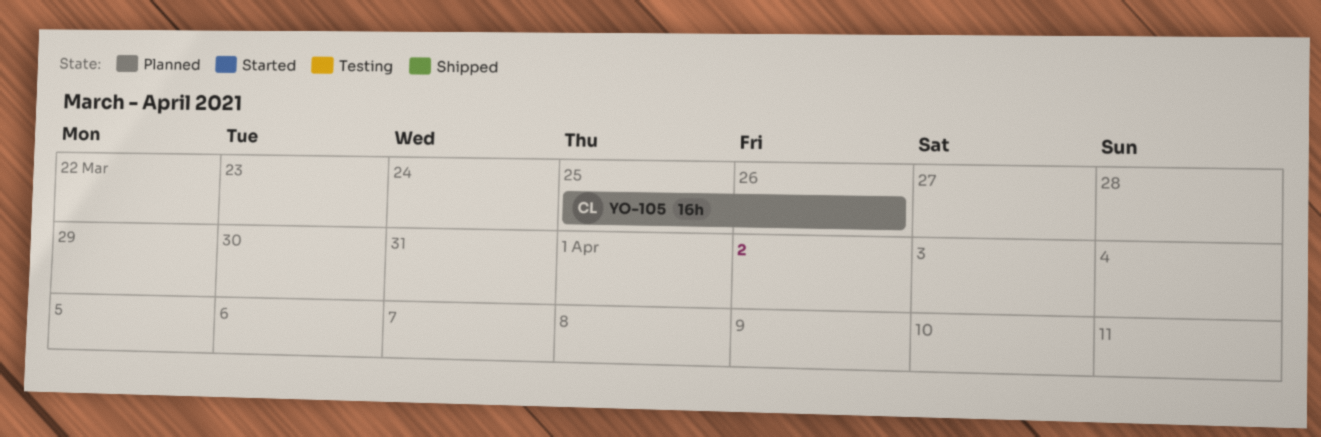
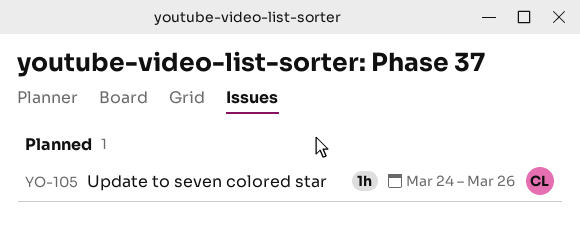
YO-105, estimate: 16h -> 1h
YO-105, start: Mar 25 -> Mar 24

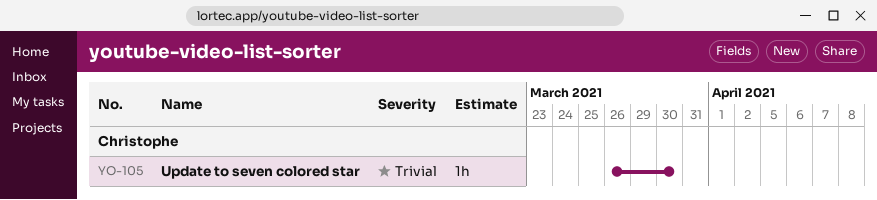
YO-105, start: Mar 24 -> Mar 26
YO-105, due: Mar 26 -> Mar 30

